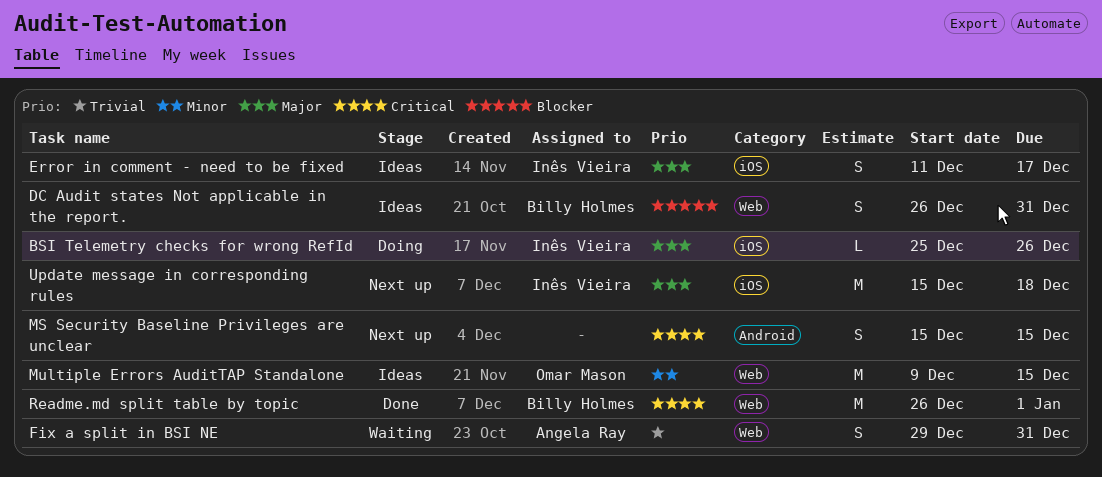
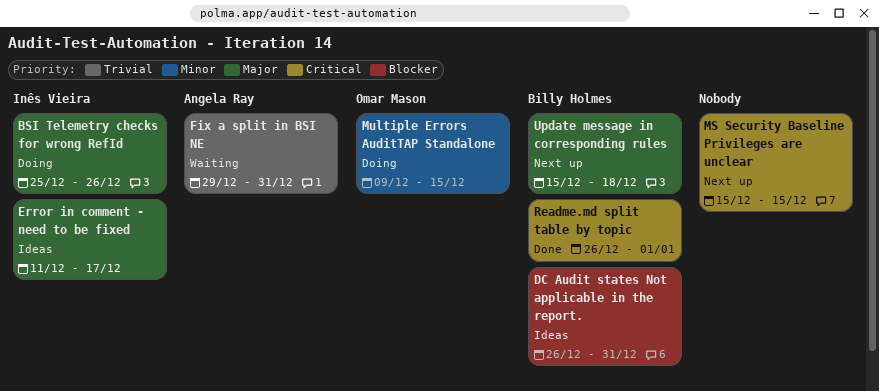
Multiple Errors AuditTAP Standalone, status: Ideas -> Doing
Update message in corresponding rules, owner: Inês Vieira -> Billy Holmes

